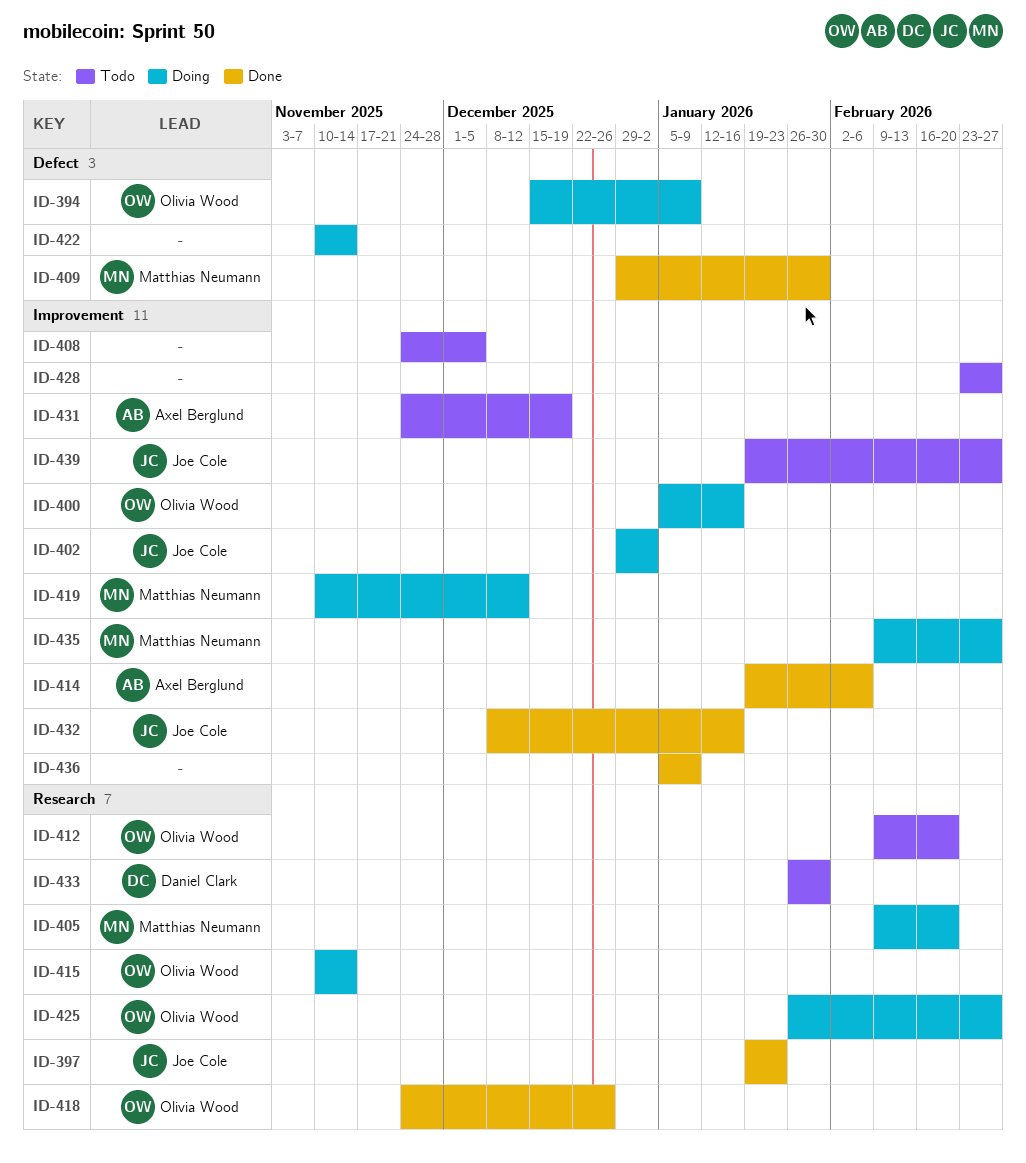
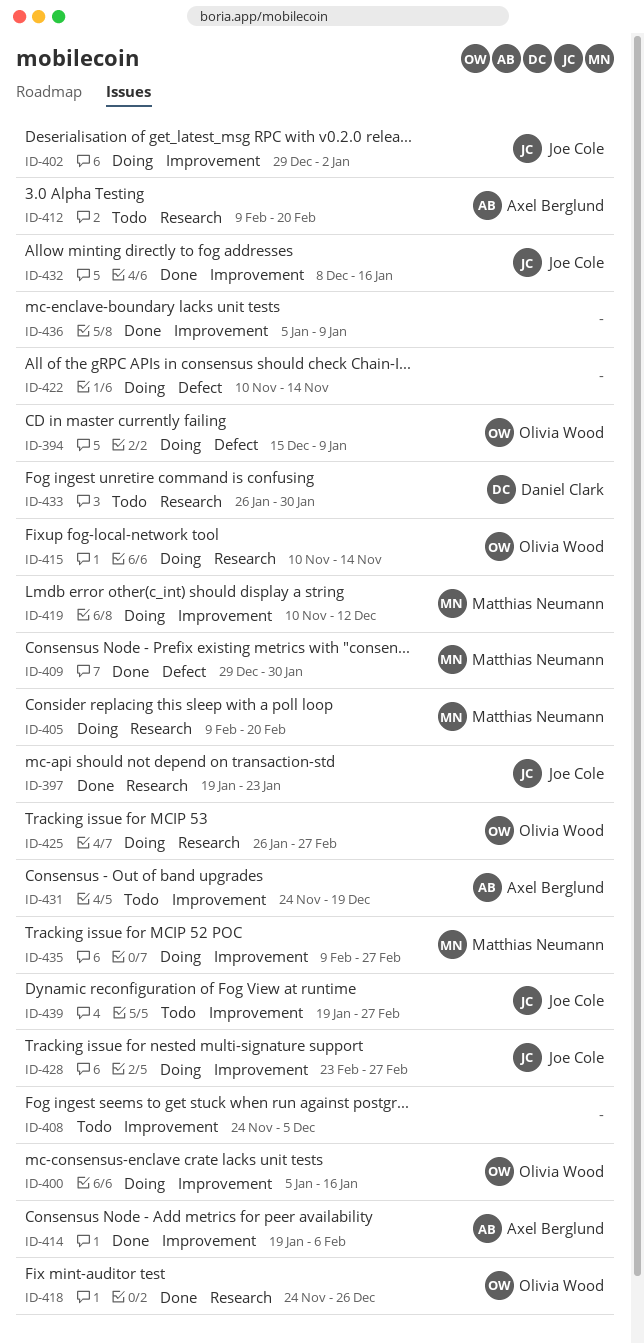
ID-412, owner: Olivia Wood -> Axel Berglund
ID-428, status: Todo -> Doing
ID-428, owner: none -> Joe Cole

